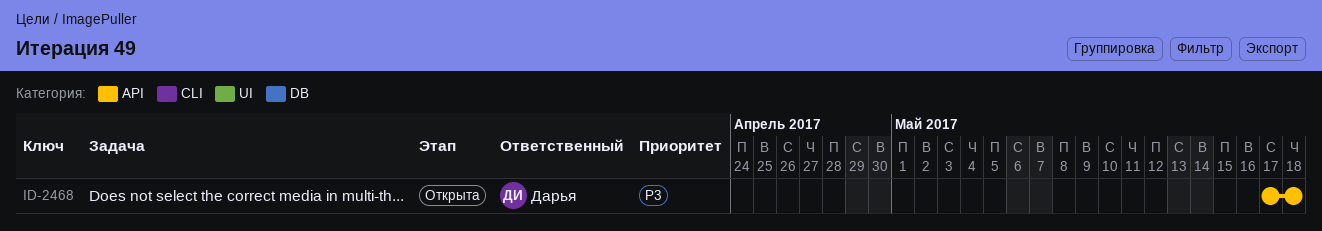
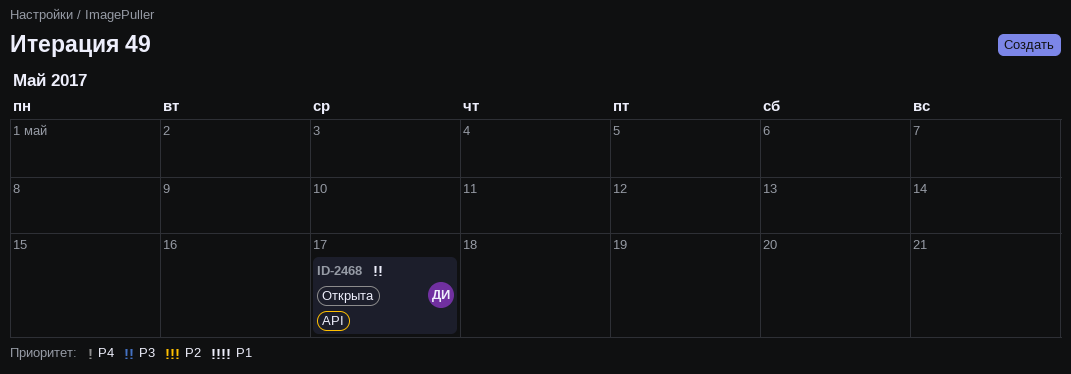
ID-2468, due: May 18 -> May 17

